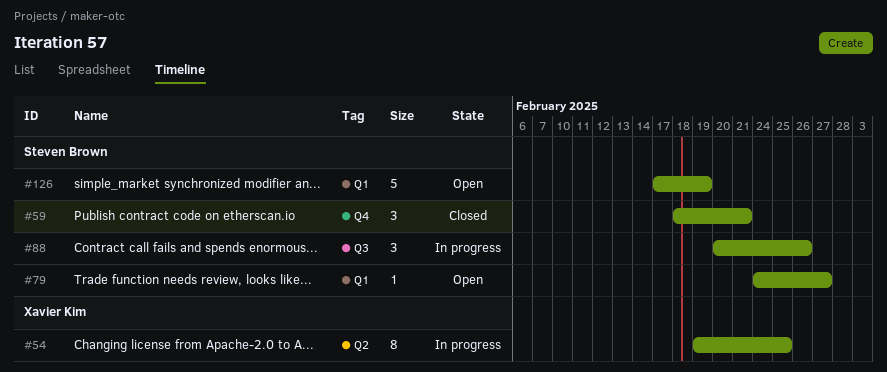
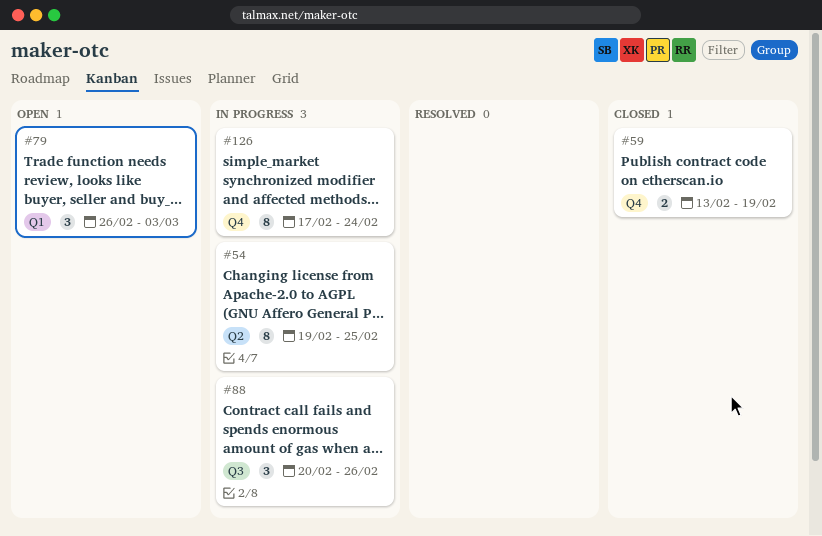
#59, estimate: 3 -> 2
#59, start: Feb 18 -> Feb 13
#59, due: Feb 21 -> Feb 19
#79, estimate: 1 -> 3
#79, start: Feb 24 -> Feb 26
#79, due: Feb 27 -> Mar 3
#126, status: Open -> In progress
#126, label: Q1 -> Q4
#126, estimate: 5 -> 8
#126, due: Feb 19 -> Feb 24

